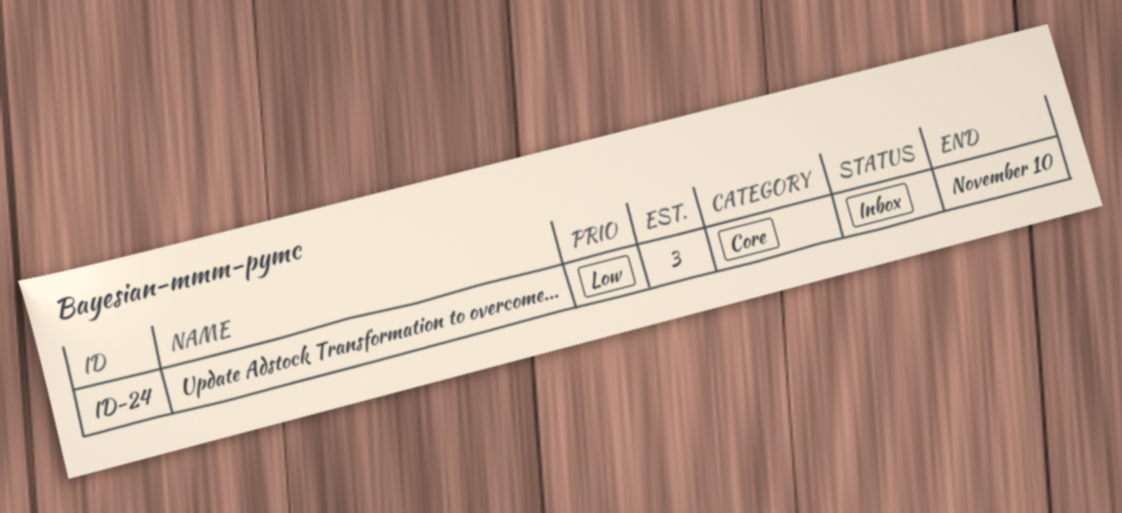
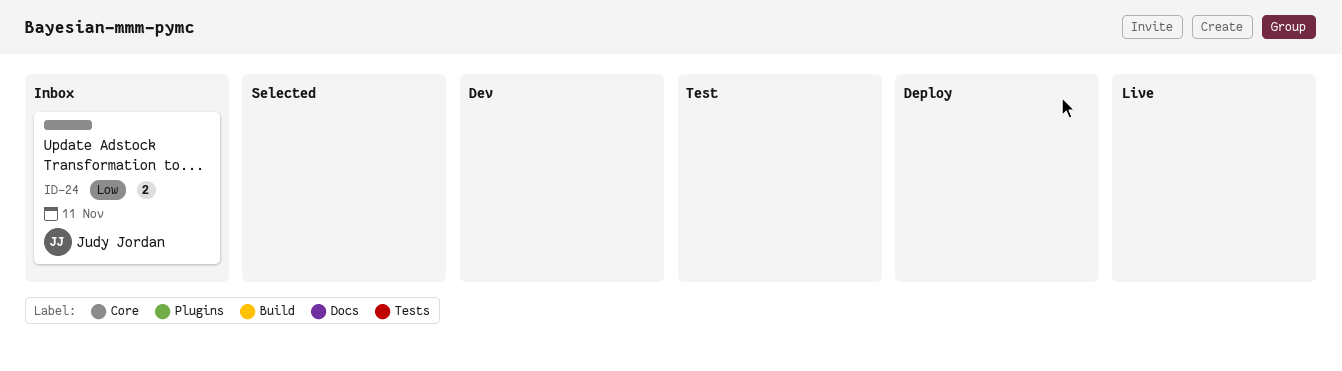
ID-24, estimate: 3 -> 2
ID-24, due: Nov 10 -> Nov 11

